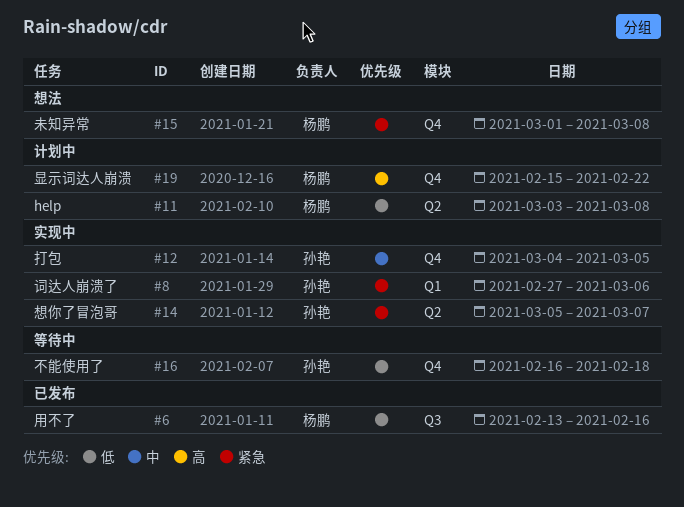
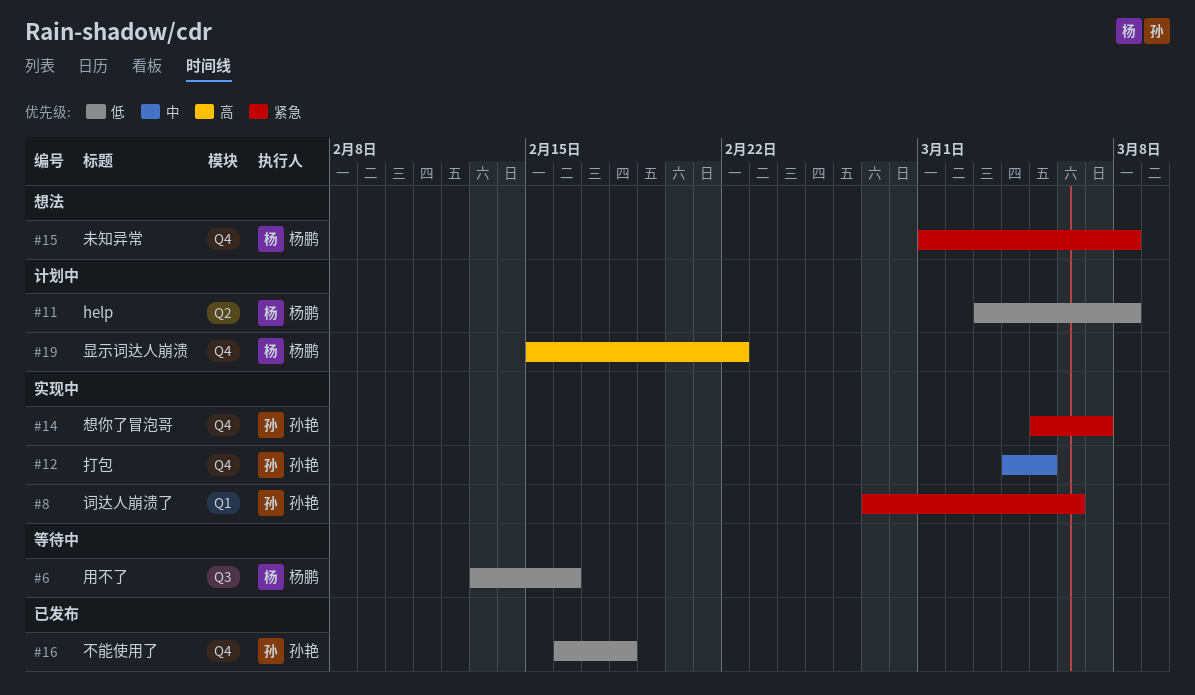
#6, status: 已发布 -> 等待中
#14, label: Q2 -> Q4
#16, status: 等待中 -> 已发布

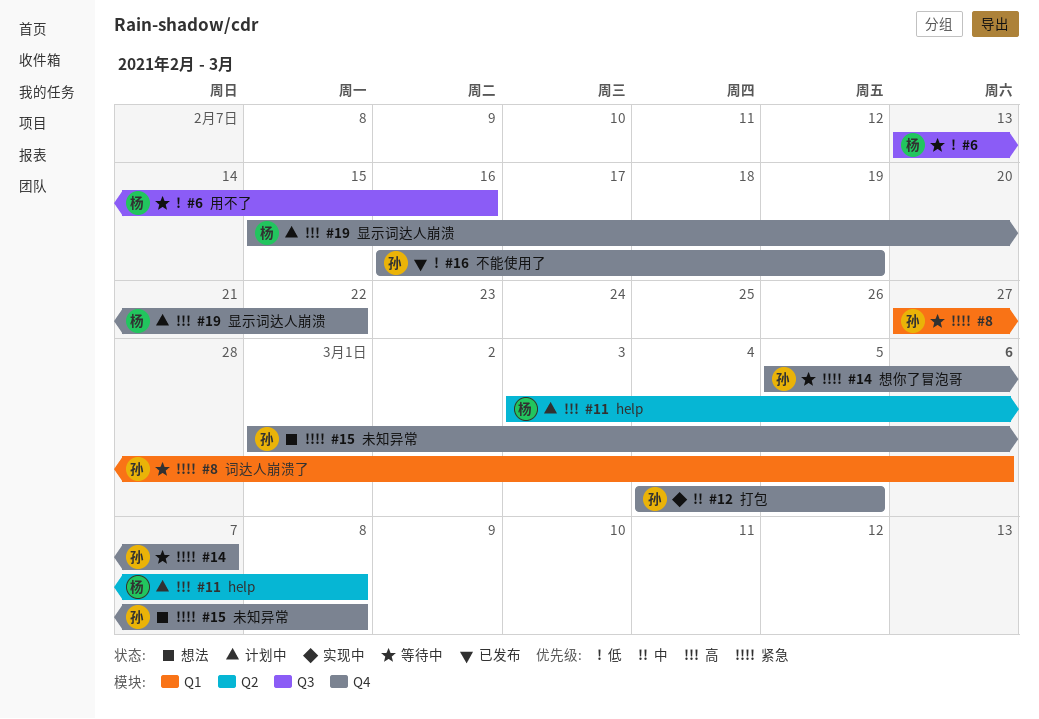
#8, status: 实现中 -> 等待中
#11, priority: 低 -> 高
#14, status: 实现中 -> 等待中
#15, owner: 杨鹏 -> 孙艳
#16, due: Feb 18 -> Feb 19

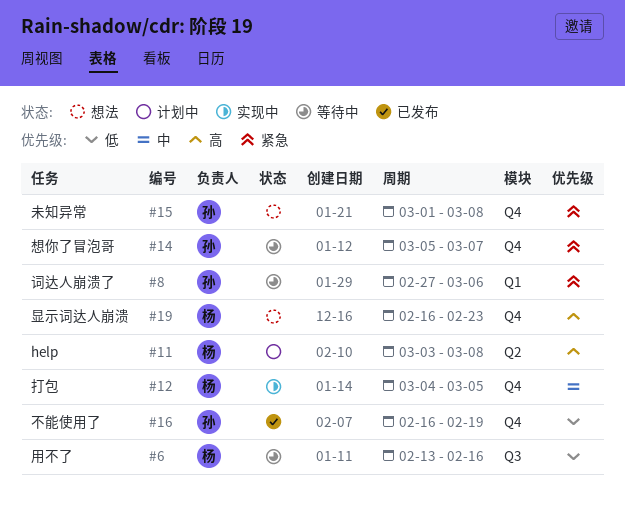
#12, owner: 孙 -> 杨
#19, status: 计划中 -> 想法
#19, start: Feb 15 -> Feb 16
#19, due: Feb 22 -> Feb 23

